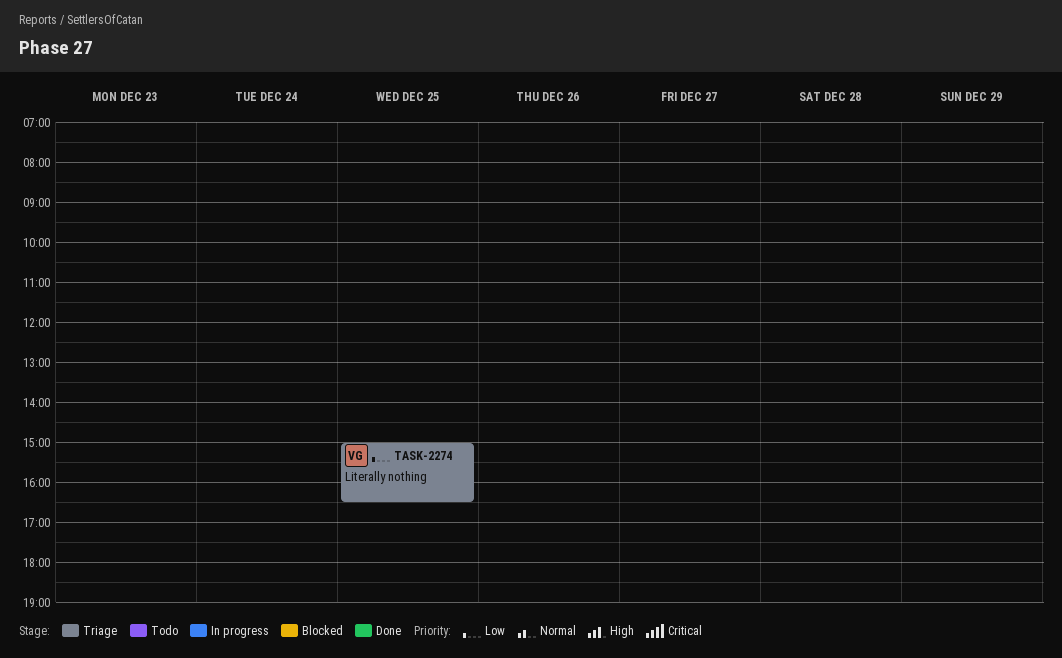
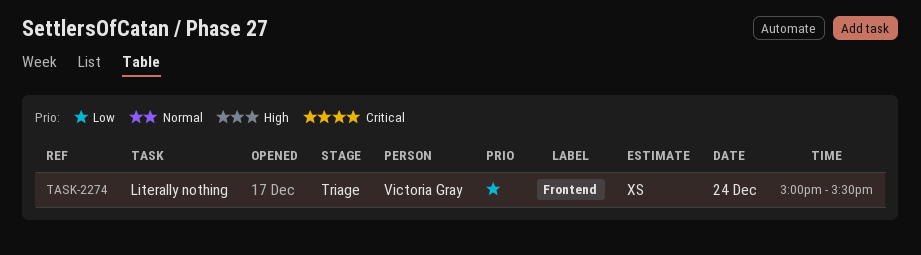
TASK-2274, day: Dec 25 -> Dec 24
TASK-2274, ends: 16:30 -> 15:30

